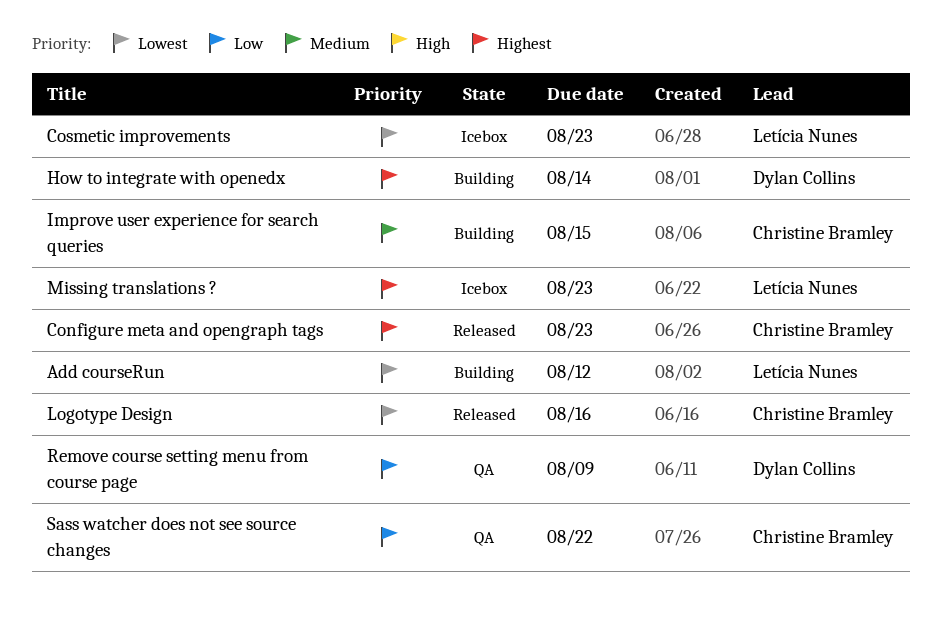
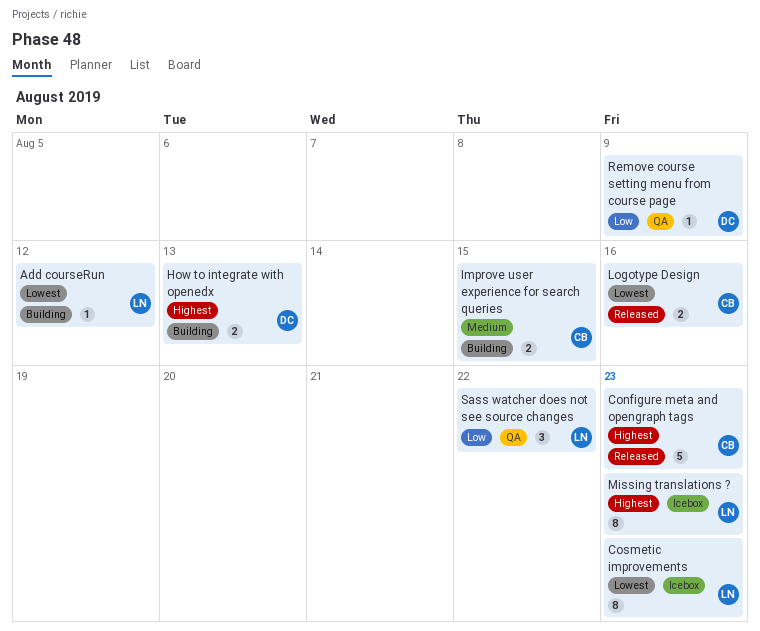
How to integrate with openedx, due: Aug 14 -> Aug 13
Sass watcher does not see source changes, owner: Christine Bramley -> Letícia Nunes

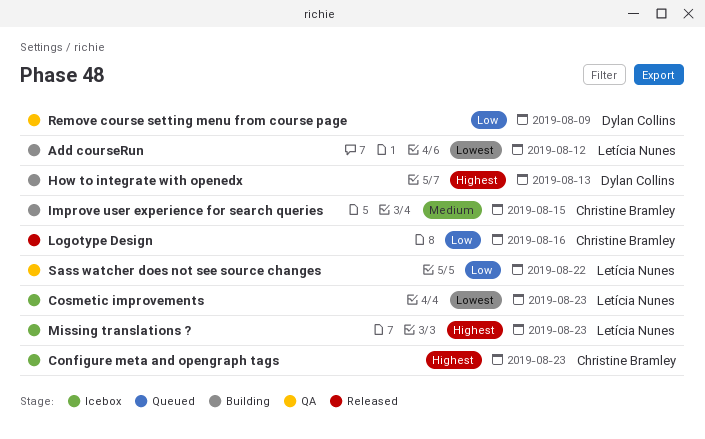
Configure meta and opengraph tags, status: Released -> Icebox
Logotype Design, priority: Lowest -> Low

